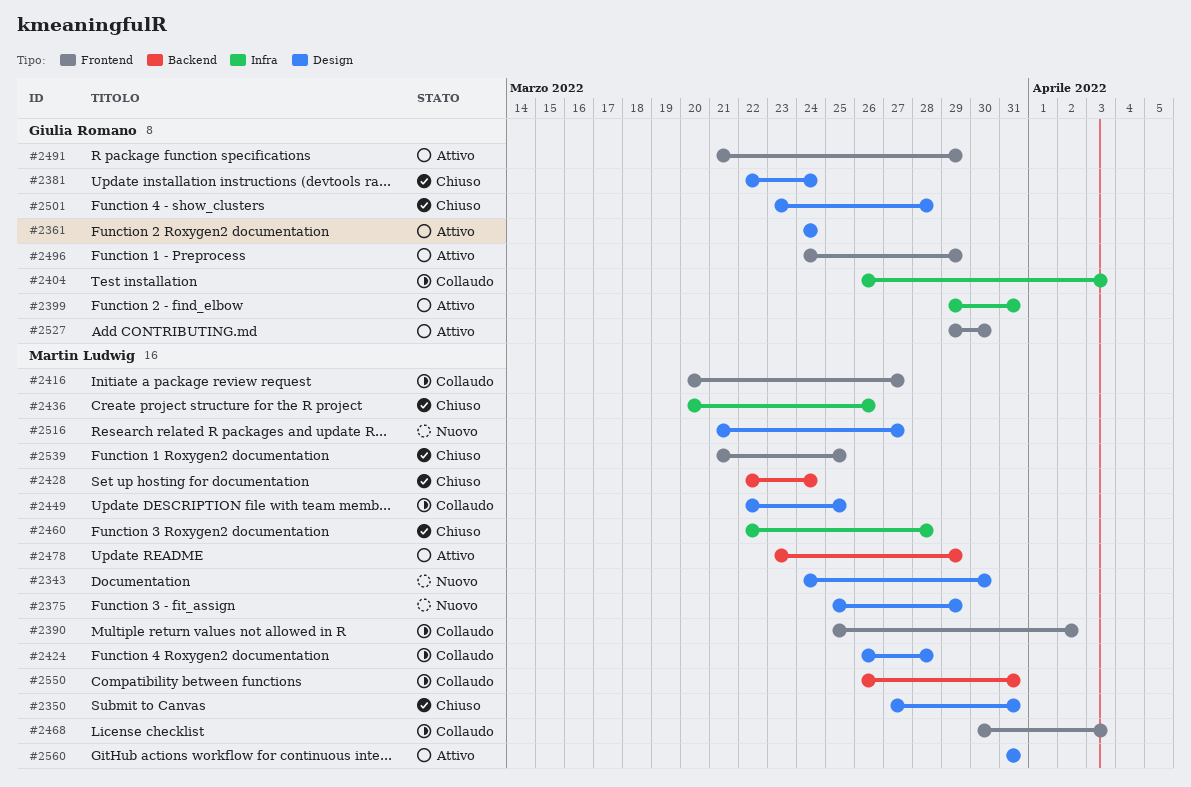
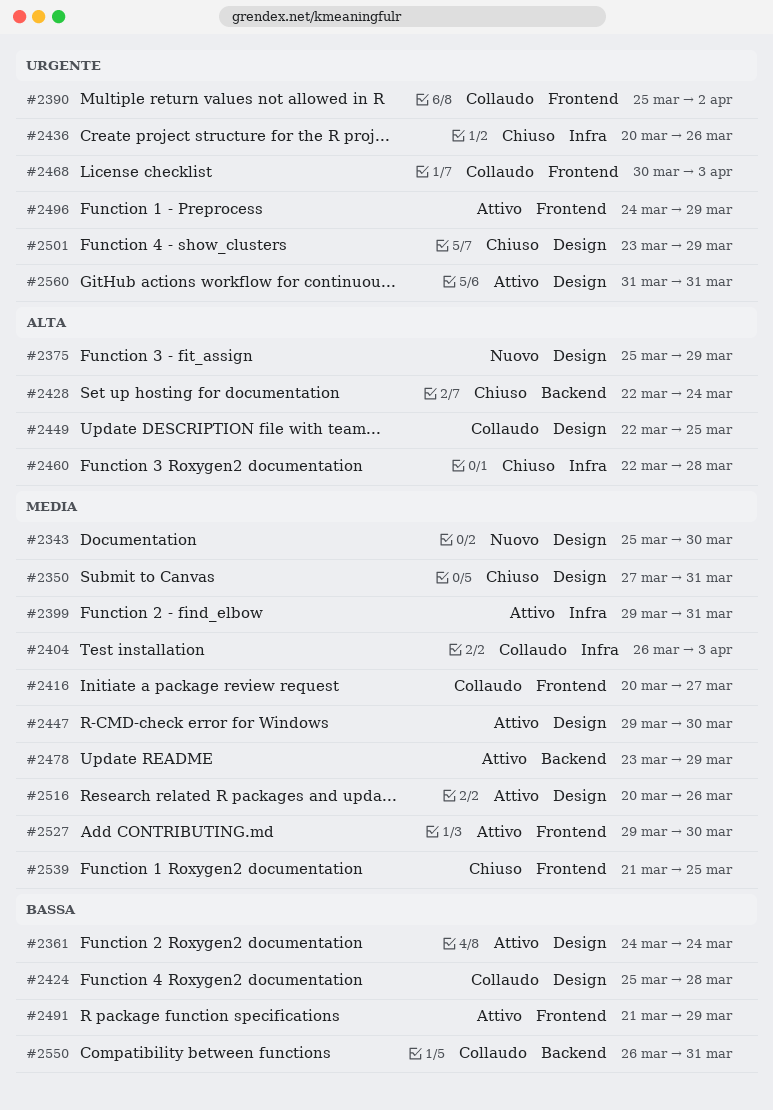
#2343, start: Mar 24 -> Mar 25
#2381: present -> none
#2424, start: Mar 26 -> Mar 25
#2447: none -> present
#2501, due: Mar 28 -> Mar 29
#2516, status: Nuovo -> Attivo
#2516, start: Mar 21 -> Mar 20
#2516, due: Mar 27 -> Mar 26

